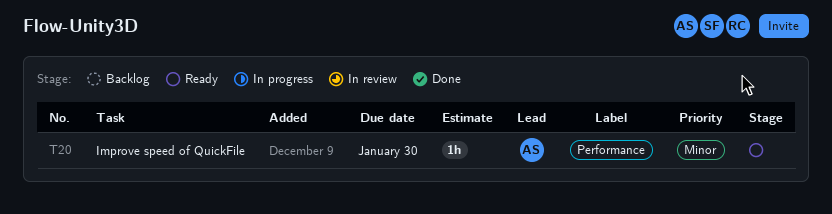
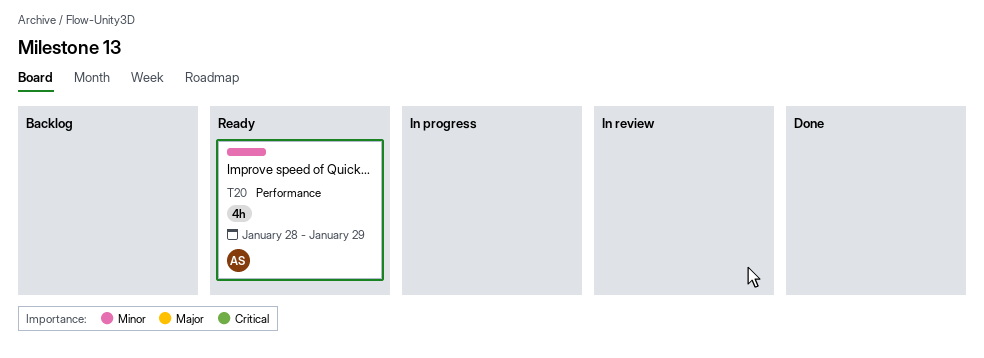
T20, estimate: 1h -> 4h
T20, due: Jan 30 -> Jan 29

